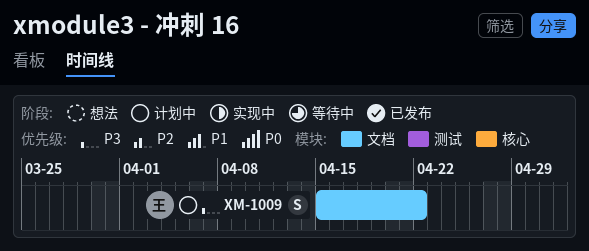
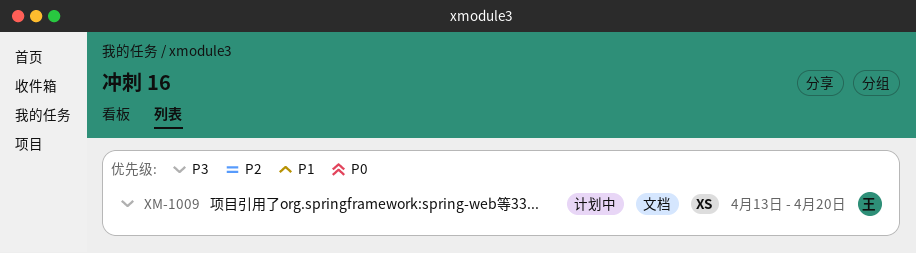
XM-1009, estimate: S -> XS
XM-1009, start: Apr 15 -> Apr 13
XM-1009, due: Apr 22 -> Apr 20

